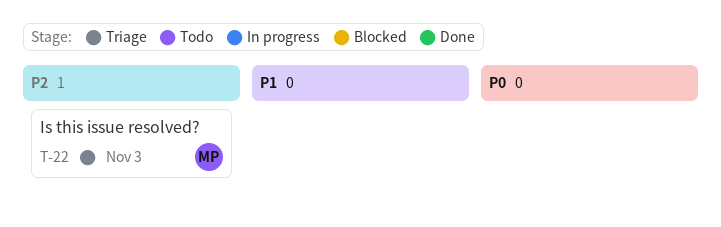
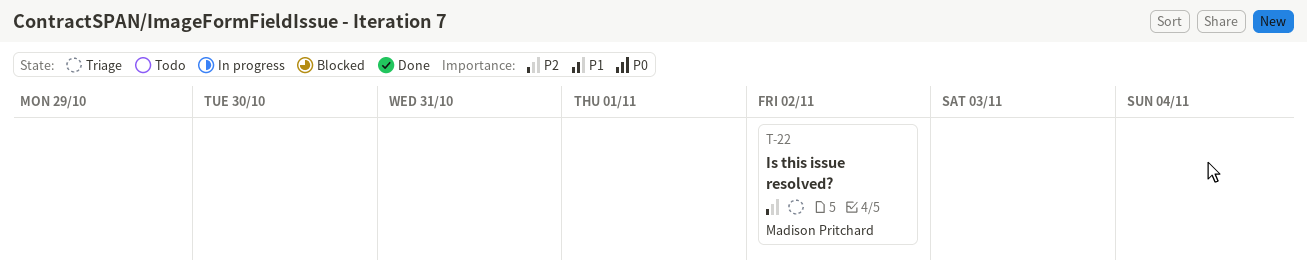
T-22, due: Nov 3 -> Nov 2

